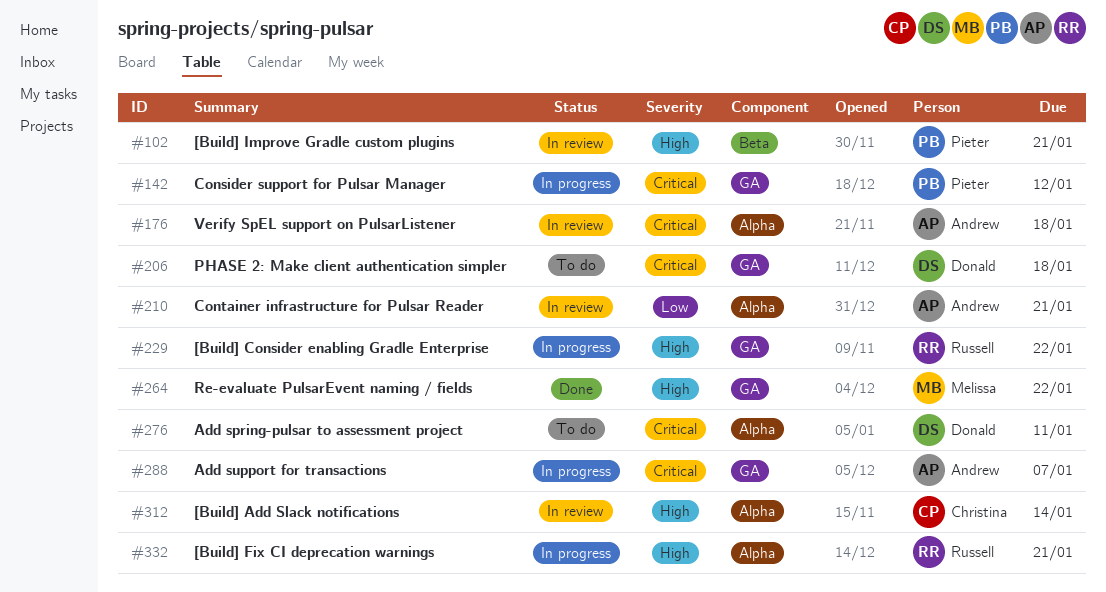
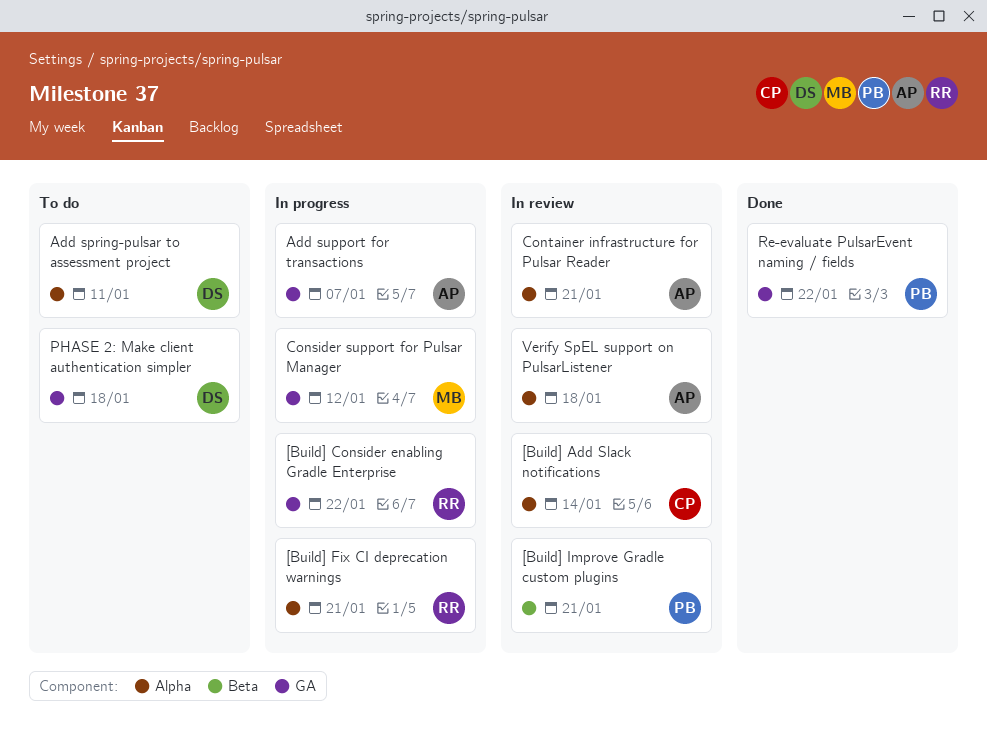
Consider support for Pulsar Manager, owner: Pieter -> Melissa
Re-evaluate PulsarEvent naming / fields, owner: Melissa -> Pieter

